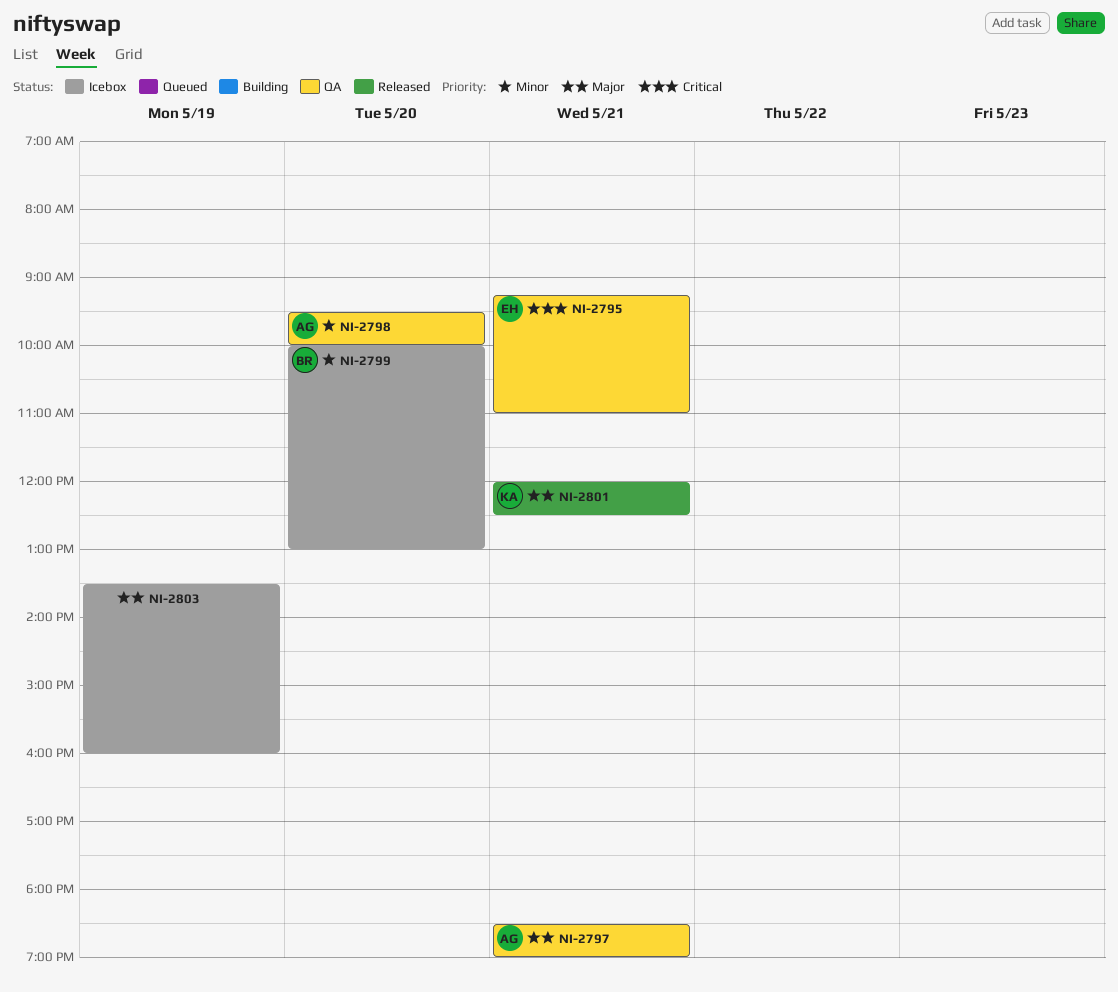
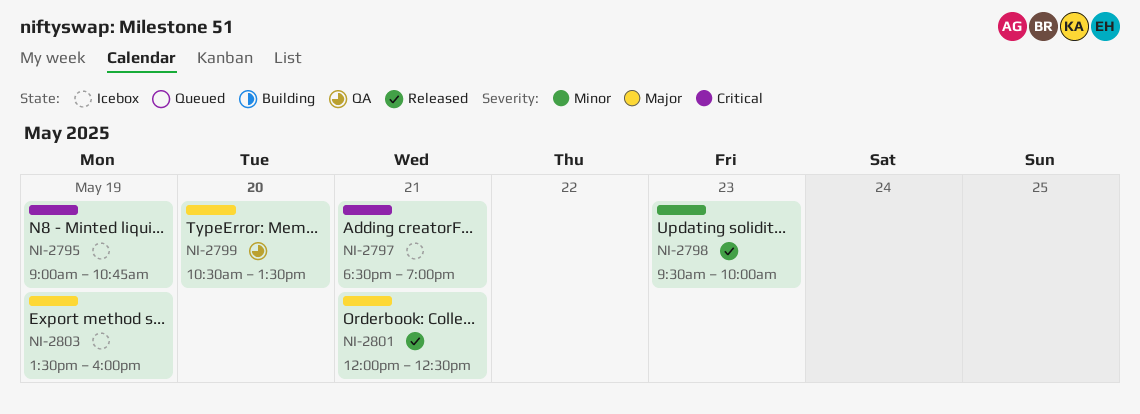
NI-2795, status: QA -> Icebox
NI-2795, day: May 21 -> May 19
NI-2795, begins: 09:15 -> 09:00
NI-2795, ends: 11:00 -> 10:45
NI-2797, status: QA -> Icebox
NI-2797, priority: Major -> Critical
NI-2798, status: QA -> Released
NI-2798, day: May 20 -> May 23
NI-2799, status: Icebox -> QA
NI-2799, priority: Minor -> Major
NI-2799, begins: 10:00 -> 10:30
NI-2799, ends: 13:00 -> 13:30

